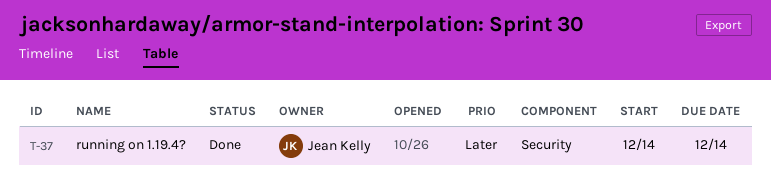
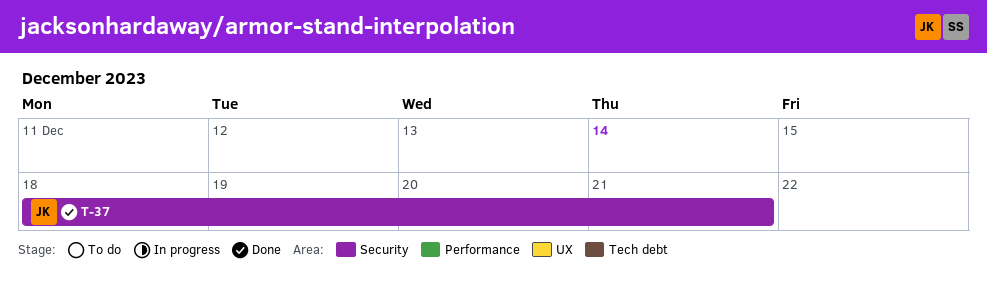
T-37, start: Dec 14 -> Dec 18
T-37, due: Dec 14 -> Dec 21

